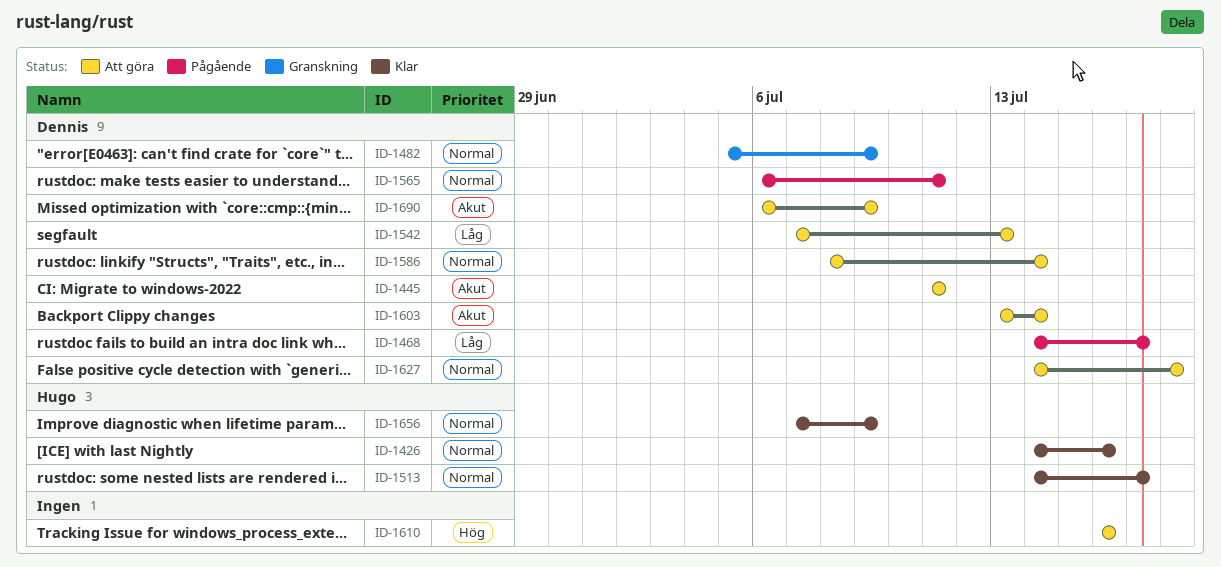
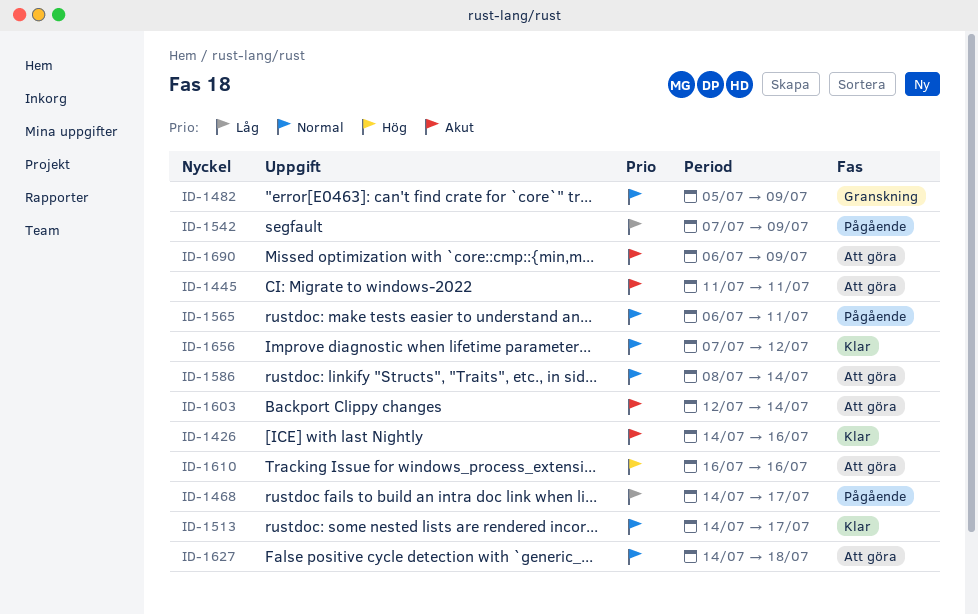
ID-1426, priority: Normal -> Akut
ID-1542, status: Att göra -> Pågående
ID-1542, due: Jul 13 -> Jul 9
ID-1603, start: Jul 13 -> Jul 12
ID-1656, due: Jul 9 -> Jul 12

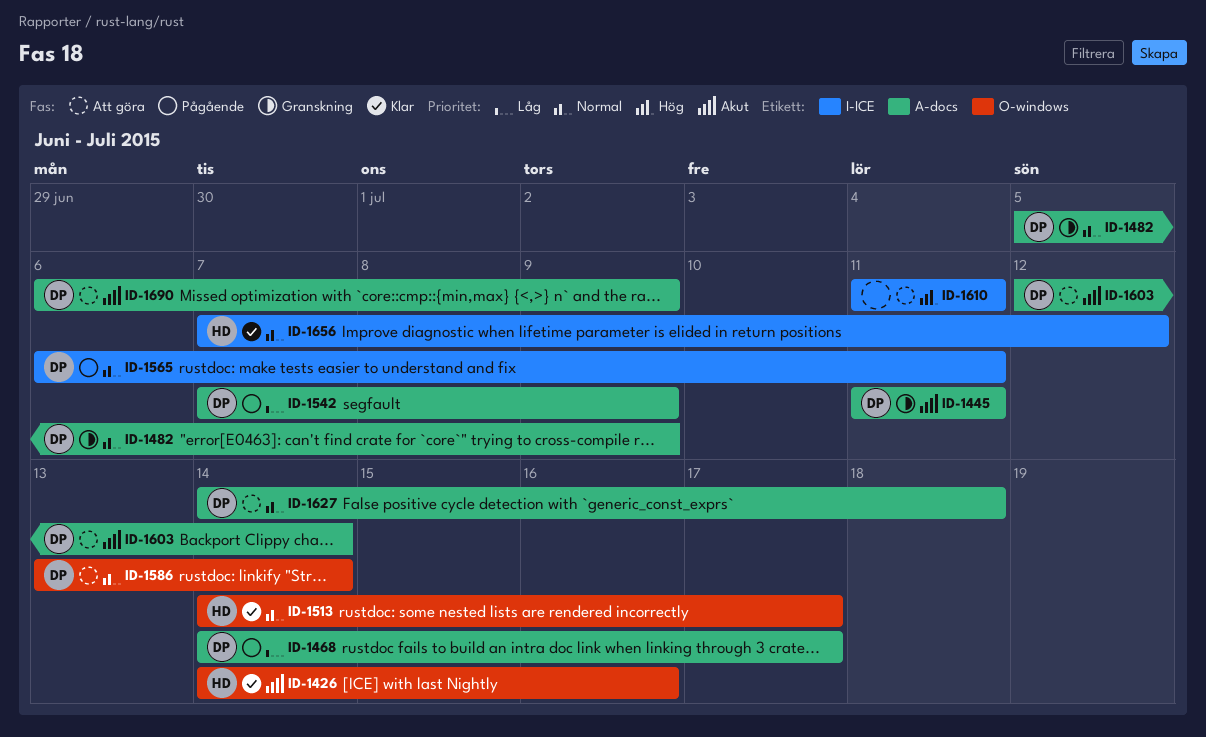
ID-1445, status: Att göra -> Granskning
ID-1586, start: Jul 8 -> Jul 13
ID-1610, start: Jul 16 -> Jul 11
ID-1610, due: Jul 16 -> Jul 11

